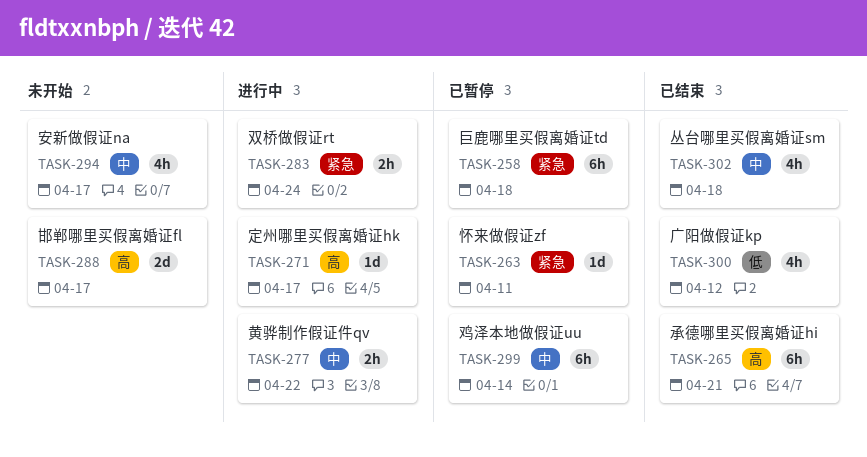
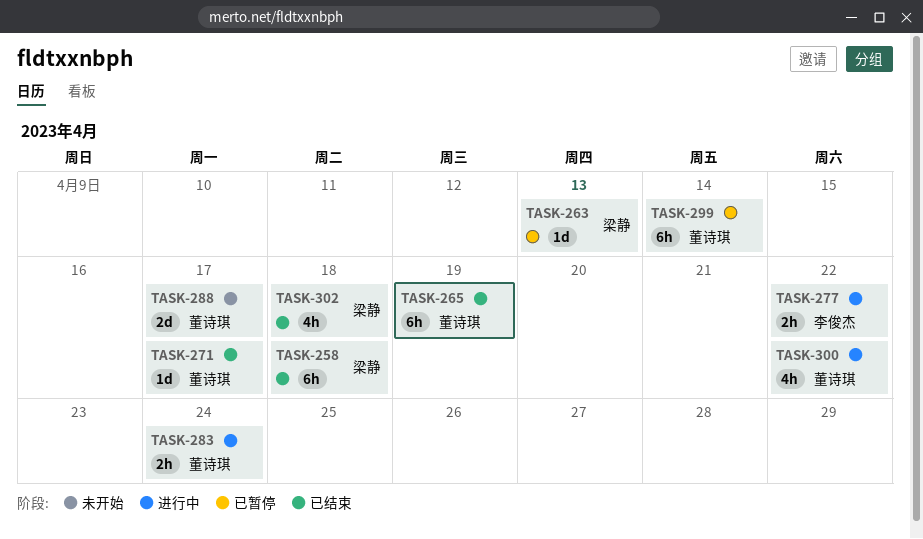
TASK-258, status: 已暂停 -> 已结束
TASK-263, due: Apr 11 -> Apr 13
TASK-265, due: Apr 21 -> Apr 19
TASK-271, status: 进行中 -> 已结束
TASK-294: present -> none
TASK-300, status: 已结束 -> 进行中
TASK-300, due: Apr 12 -> Apr 22

